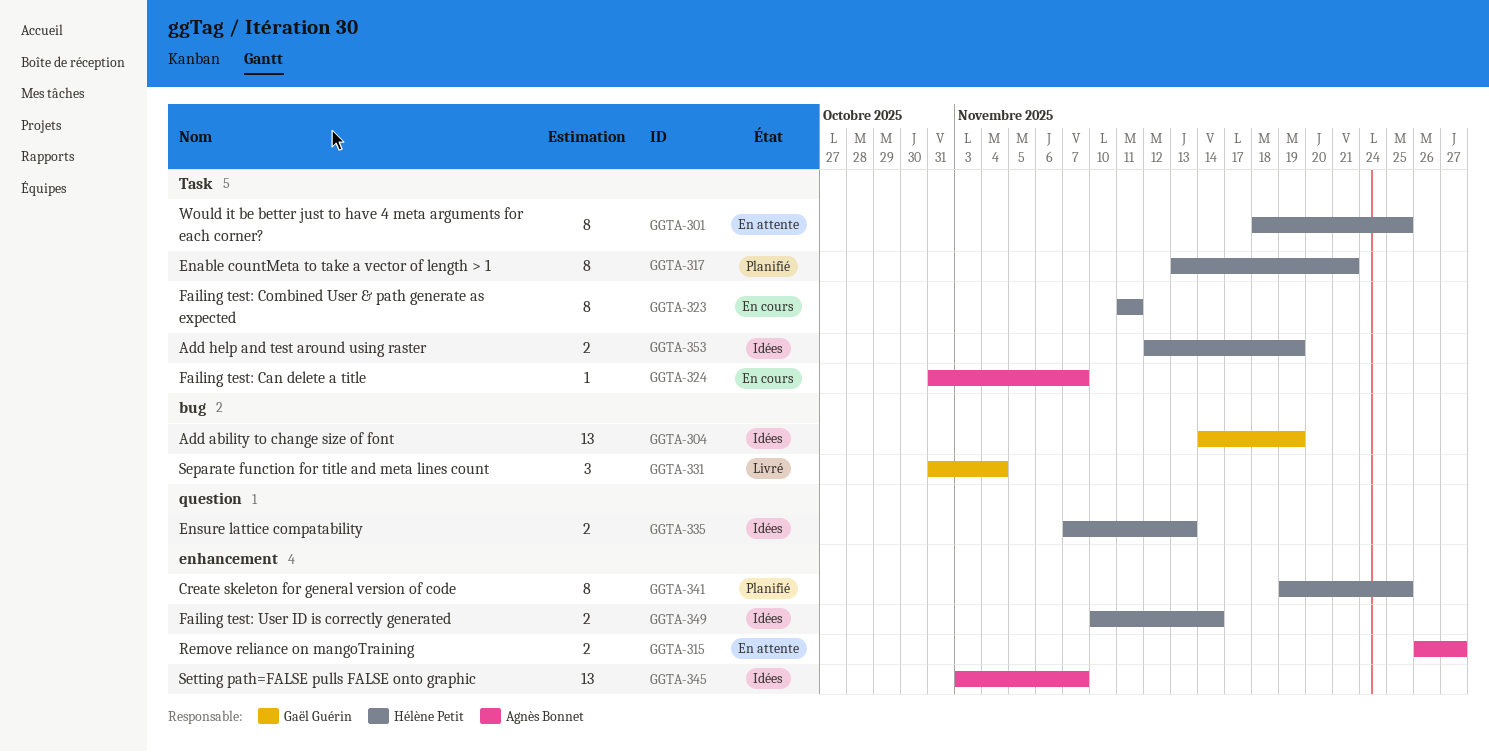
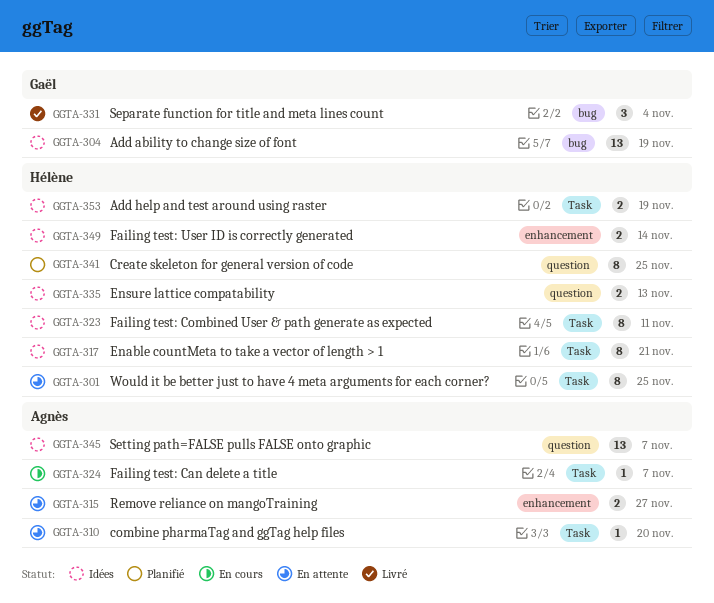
GGTA-310: none -> present
GGTA-317, status: Planifié -> Idées
GGTA-323, status: En cours -> Idées
GGTA-341, label: enhancement -> question
GGTA-345, label: enhancement -> question

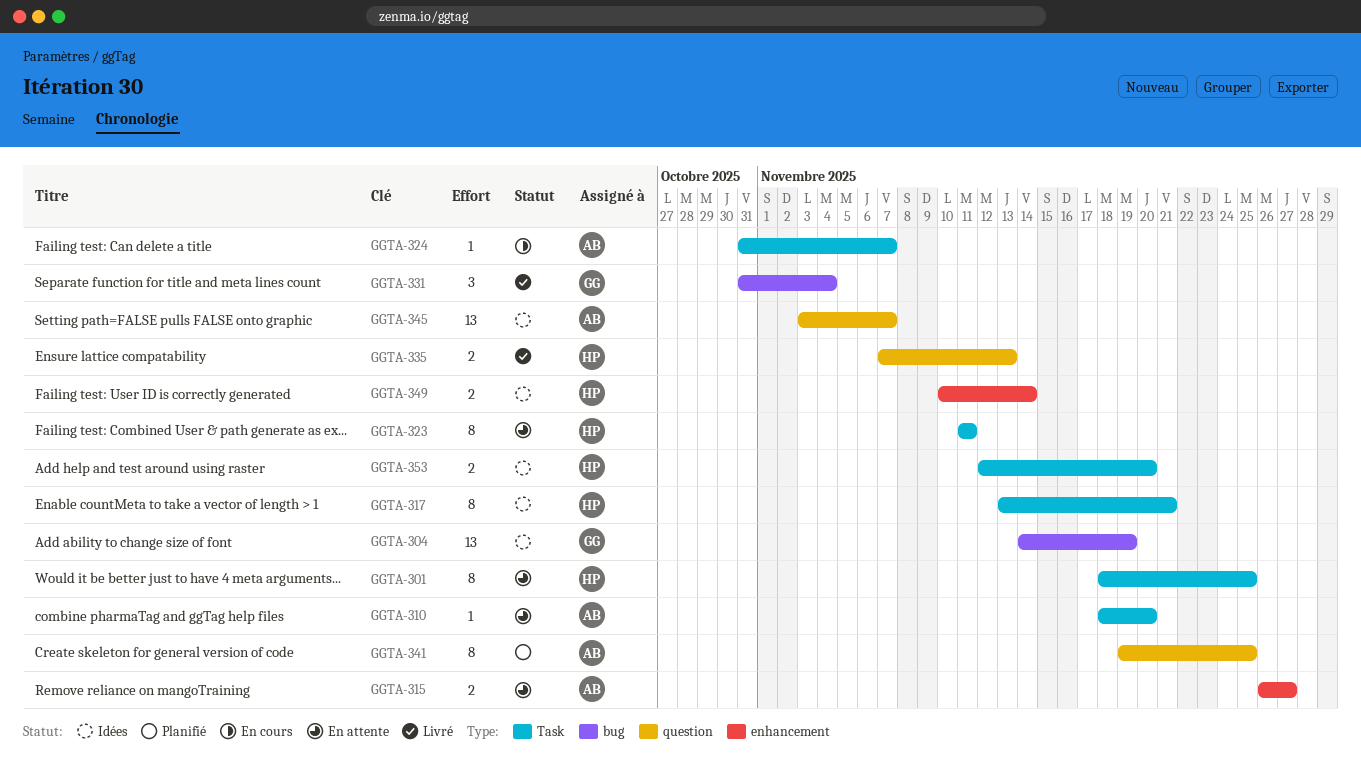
GGTA-323, status: Idées -> En attente
GGTA-335, status: Idées -> Livré
GGTA-341, owner: Hélène -> Agnès
GGTA-353, due: Nov 19 -> Nov 20

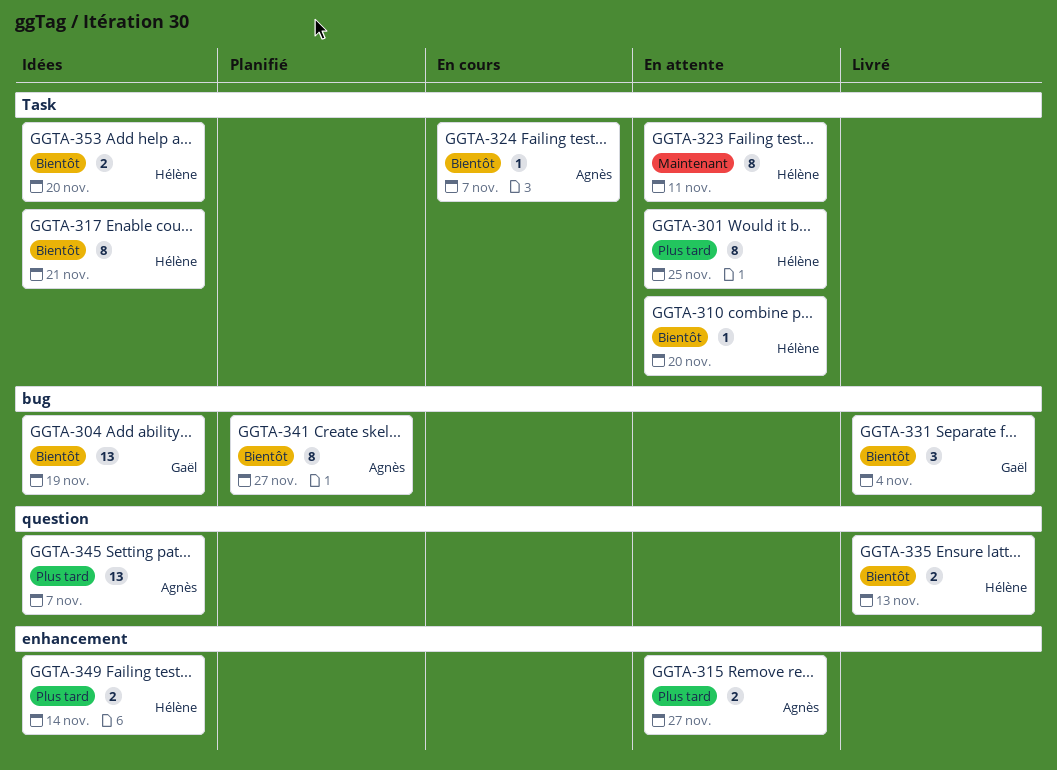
GGTA-310, owner: Agnès -> Hélène
GGTA-341, label: question -> bug
GGTA-341, due: Nov 25 -> Nov 27

